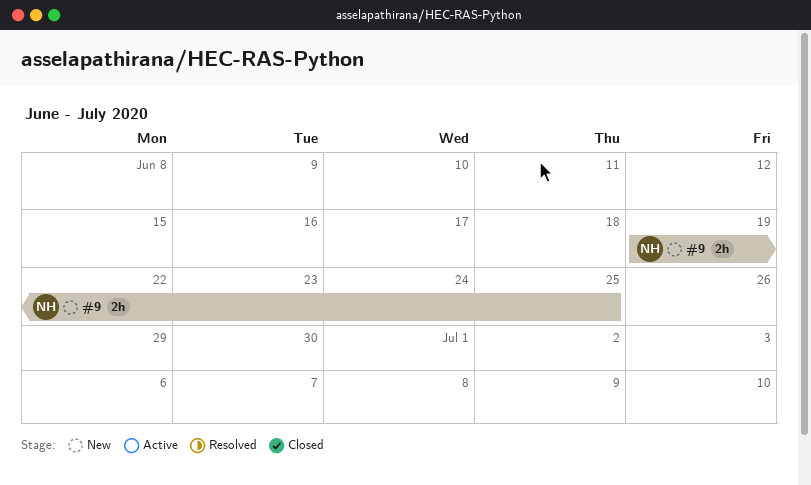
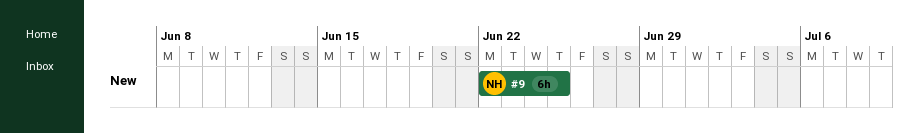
#9, estimate: 2h -> 6h
#9, start: Jun 19 -> Jun 22

